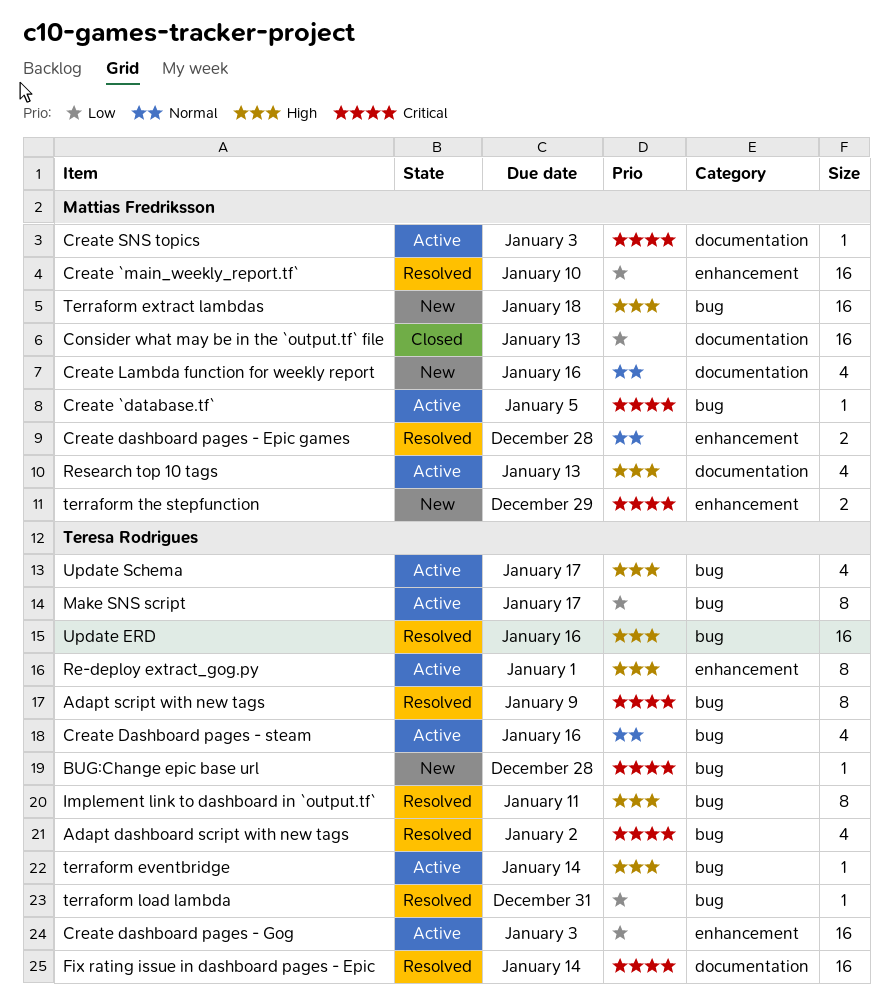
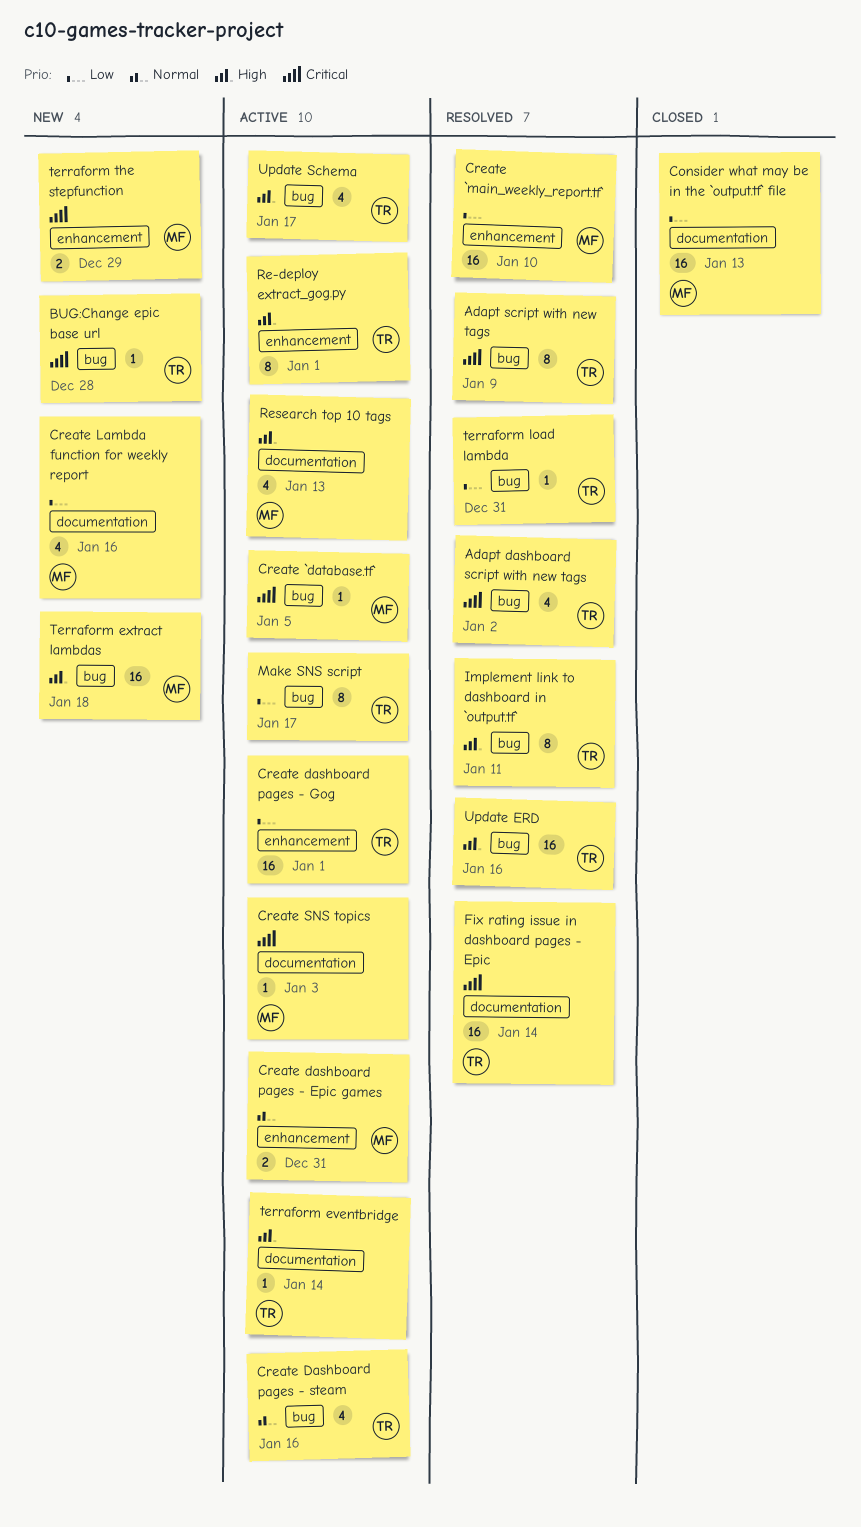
Create dashboard pages - Epic games, status: Resolved -> Active
Create dashboard pages - Epic games, due: Dec 28 -> Dec 31
Create dashboard pages - Gog, due: Jan 3 -> Jan 1
Create Lambda function for weekly report, priority: Normal -> Low
terraform eventbridge, label: bug -> documentation

